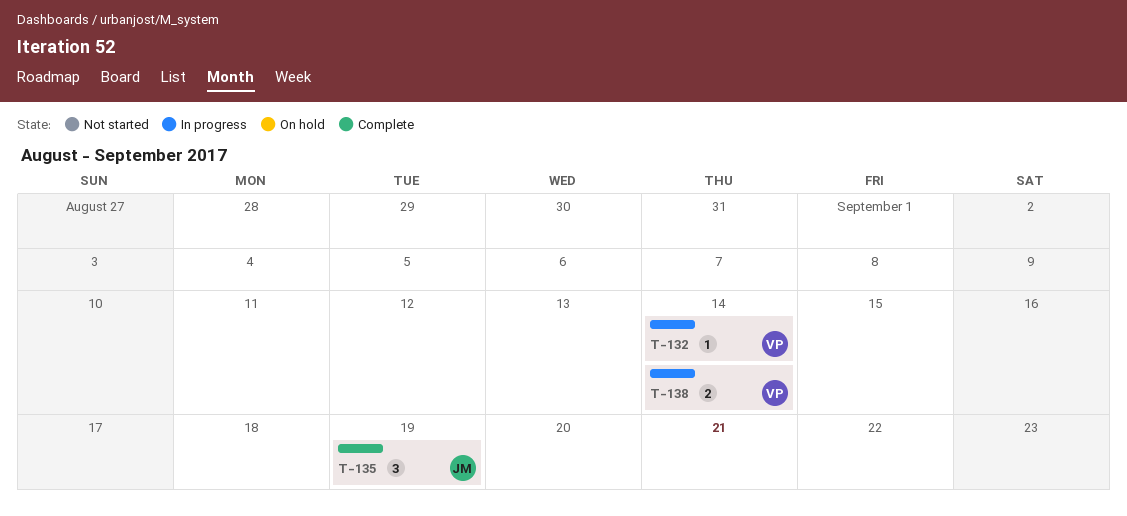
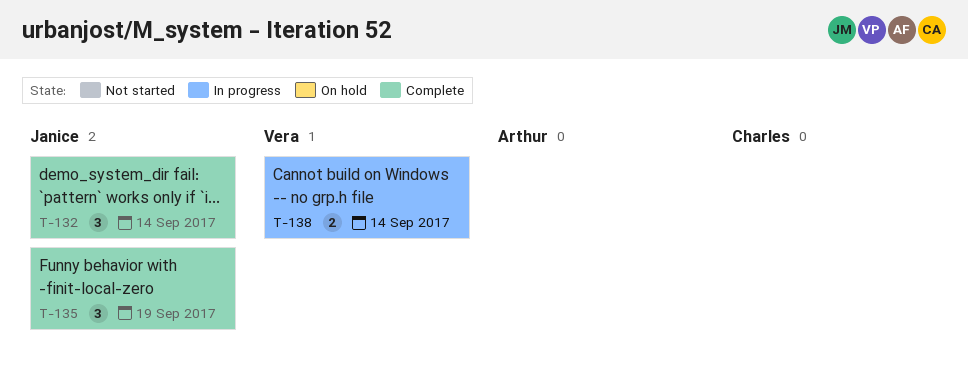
T-132, status: In progress -> Complete
T-132, owner: Vera -> Janice
T-132, estimate: 1 -> 3

